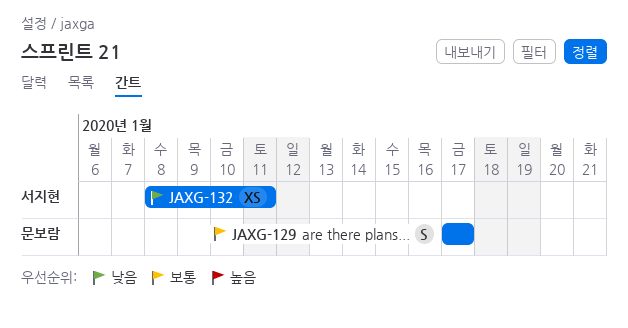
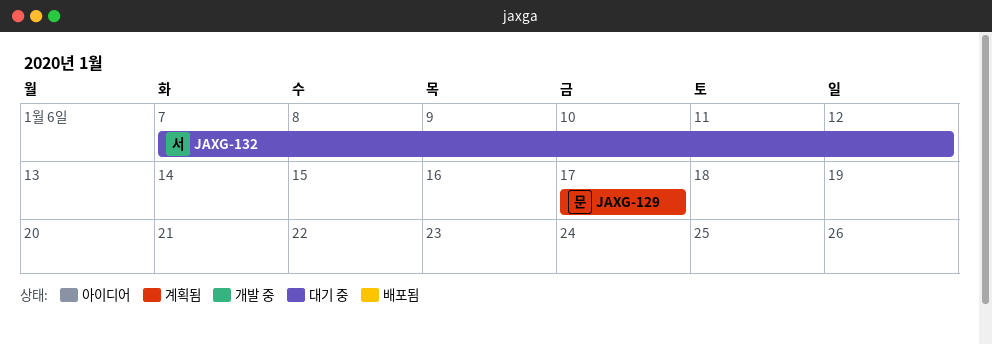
JAXG-132, start: Jan 8 -> Jan 7
JAXG-132, due: Jan 11 -> Jan 12

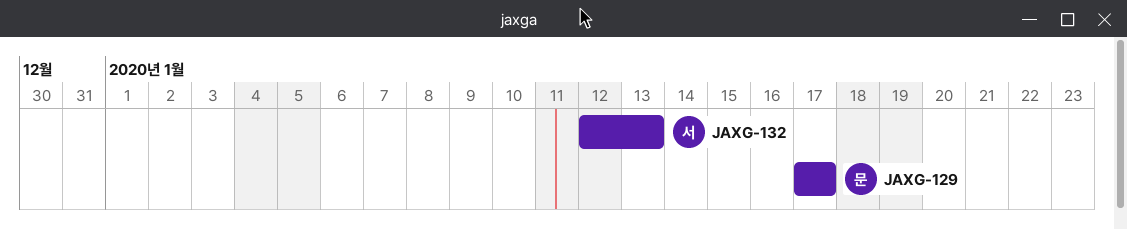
JAXG-132, start: Jan 7 -> Jan 12
JAXG-132, due: Jan 12 -> Jan 13

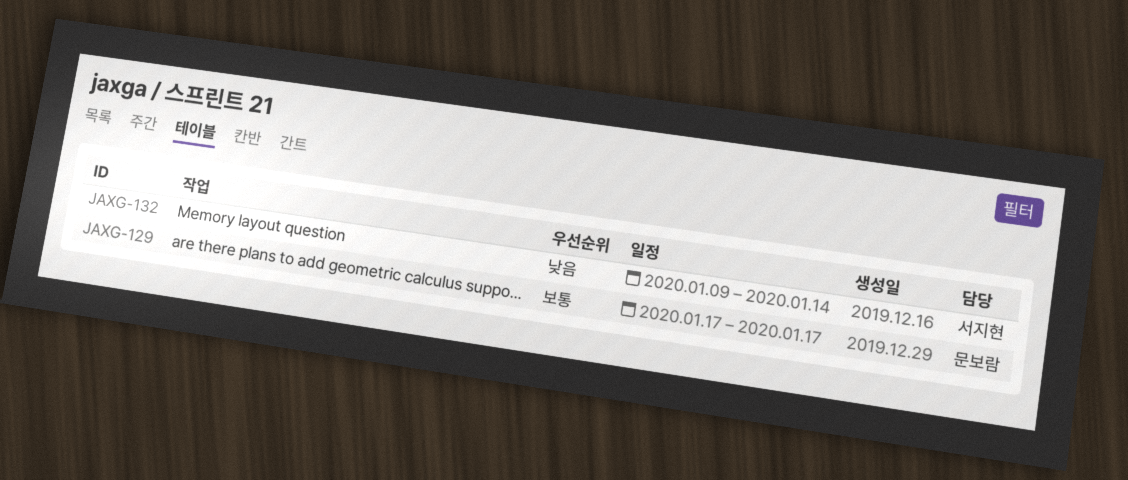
JAXG-132, start: Jan 12 -> Jan 9
JAXG-132, due: Jan 13 -> Jan 14

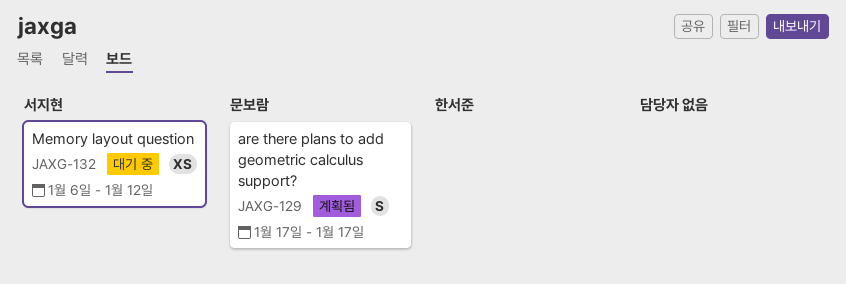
JAXG-132, start: Jan 9 -> Jan 6
JAXG-132, due: Jan 14 -> Jan 12

